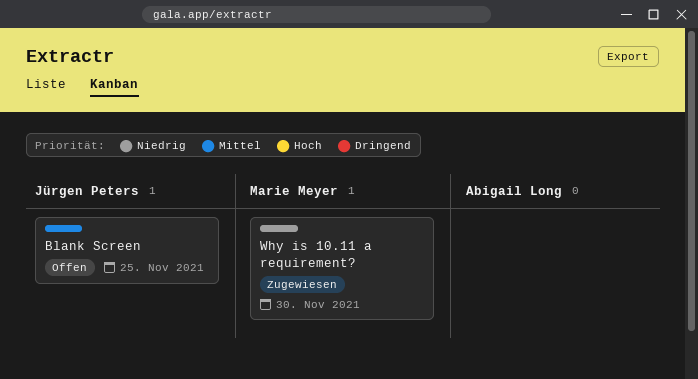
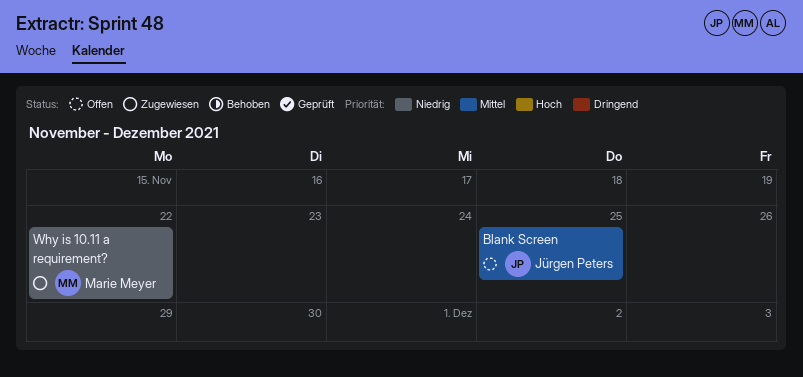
Why is 10.11 a requirement?, due: Nov 30 -> Nov 22

